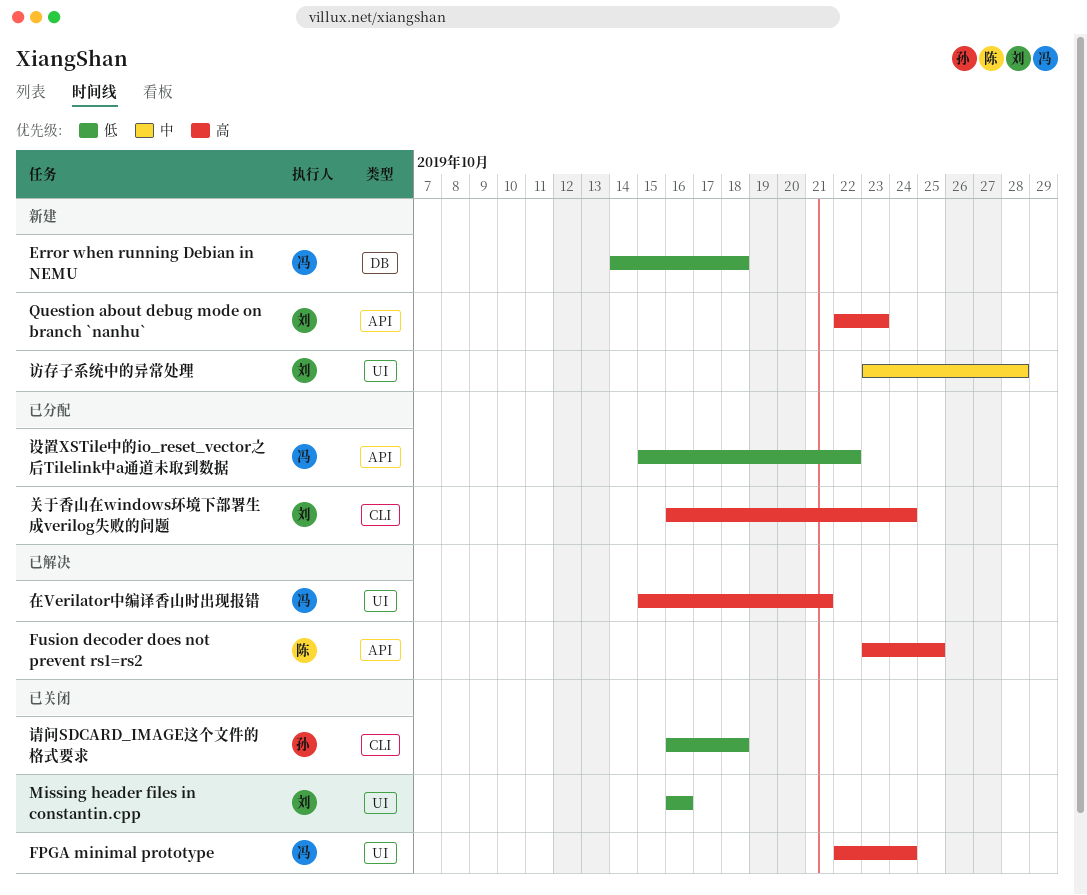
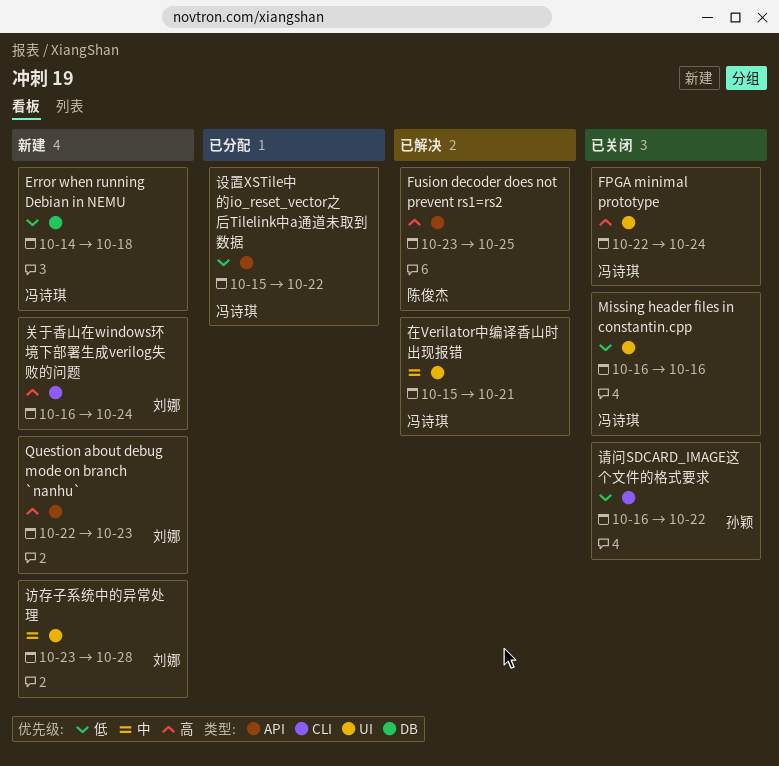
Missing header files in constantin.cpp, owner: 刘娜 -> 冯诗琪
关于香山在windows环境下部署生成verilog失败的问题, status: 已分配 -> 新建
在Verilator中编译香山时出现报错, priority: 高 -> 中
请问SDCARD_IMAGE这个文件的格式要求, due: Oct 18 -> Oct 22

